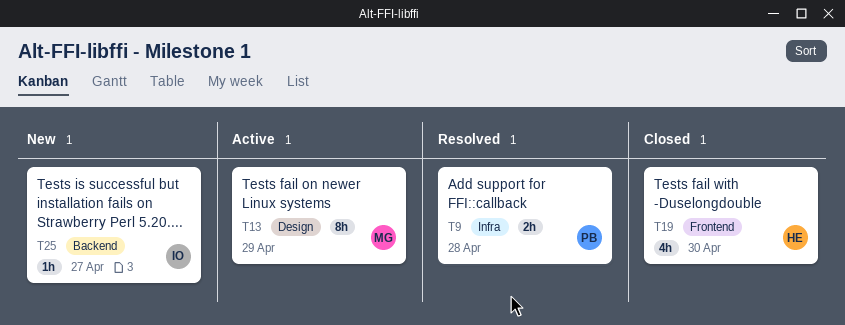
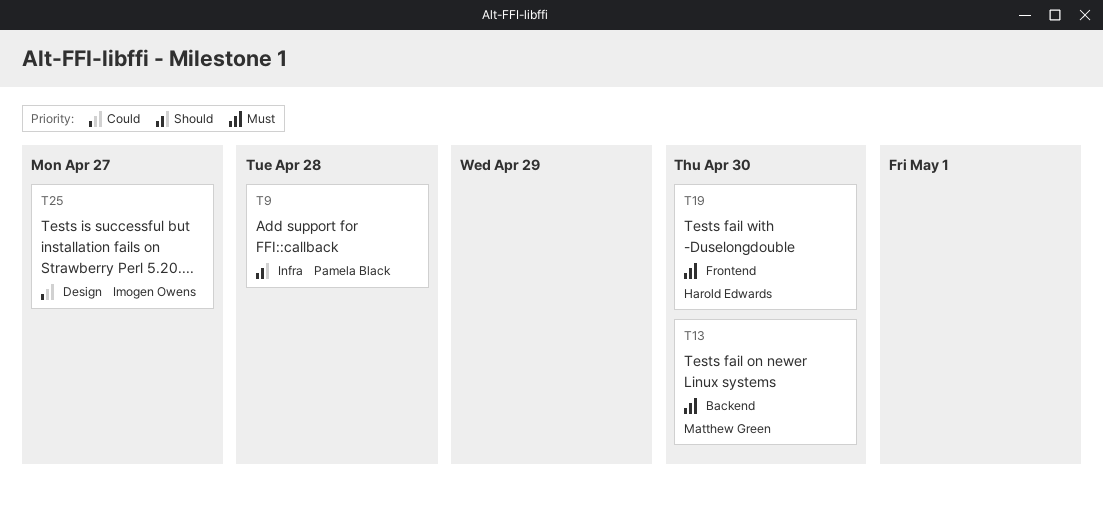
T13, label: Design -> Backend
T13, due: Apr 29 -> Apr 30
T25, label: Backend -> Design

